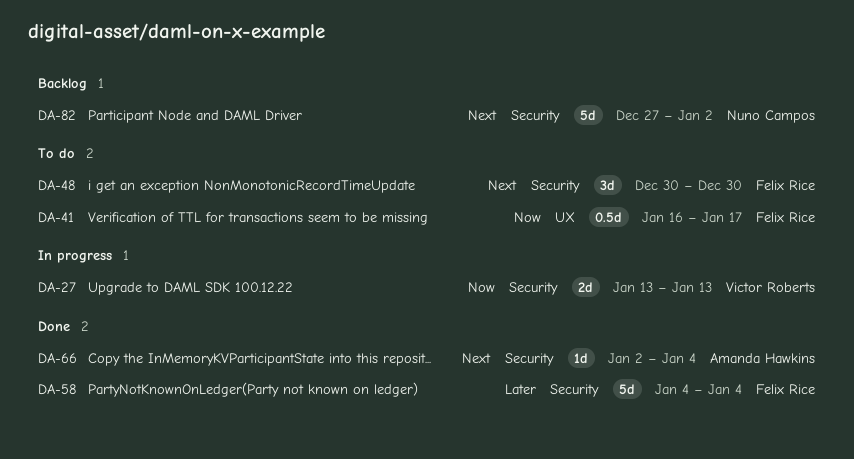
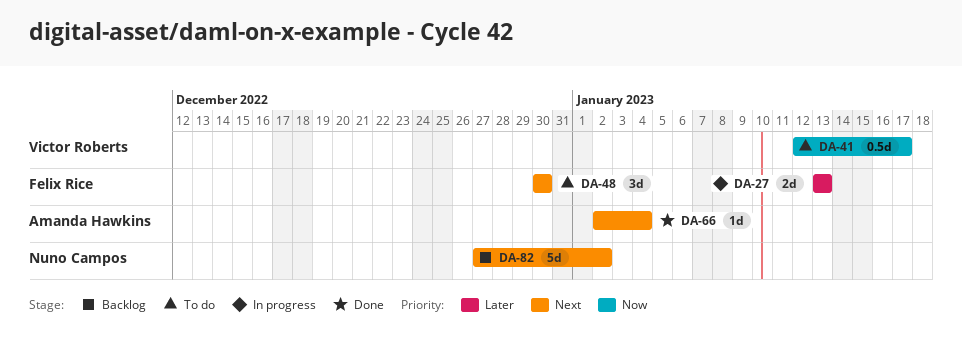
DA-27, owner: Victor Roberts -> Felix Rice
DA-27, priority: Now -> Later
DA-41, owner: Felix Rice -> Victor Roberts
DA-41, start: Jan 16 -> Jan 12
DA-58: present -> none

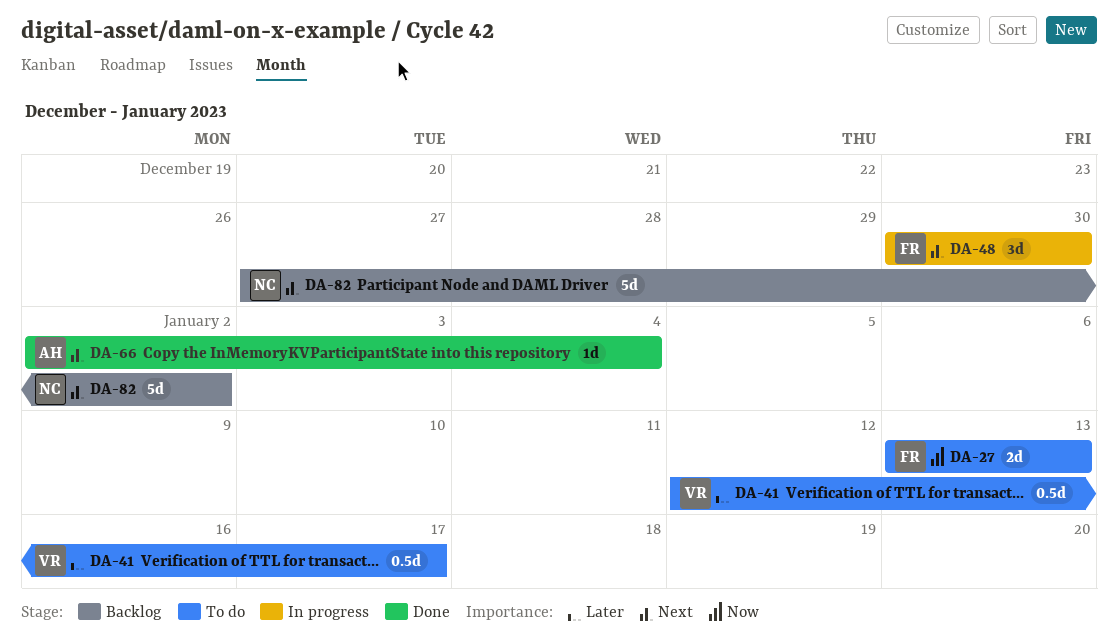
DA-27, status: In progress -> To do
DA-27, priority: Later -> Now
DA-41, priority: Now -> Later
DA-48, status: To do -> In progress

